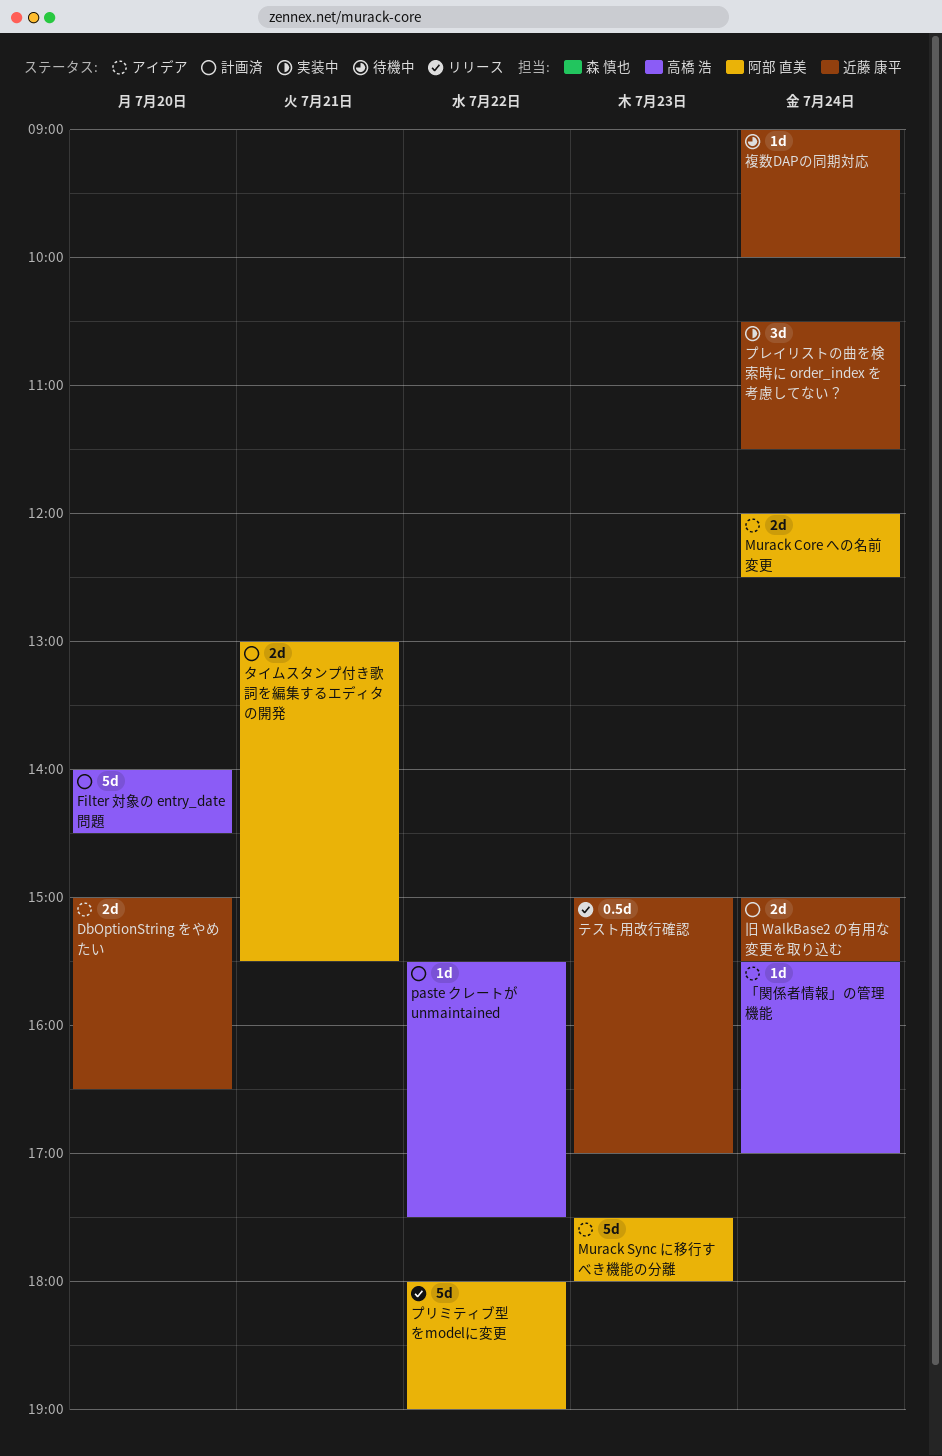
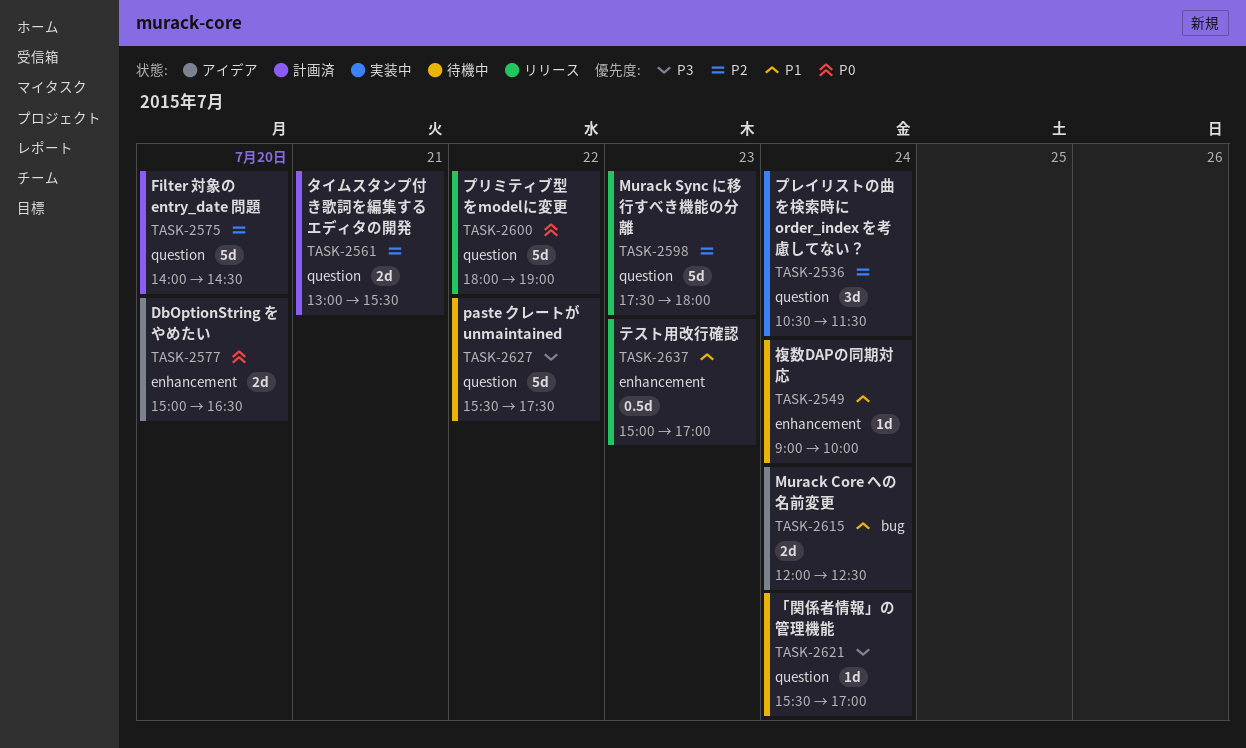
Murack Sync に移行すべき機能の分離, status: アイデア -> リリース
paste クレートが unmaintained, status: 計画済 -> 待機中
paste クレートが unmaintained, estimate: 1d -> 5d
「関係者情報」の管理機能, status: アイデア -> 待機中
旧 WalkBase2 の有用な変更を取り込む: present -> none

